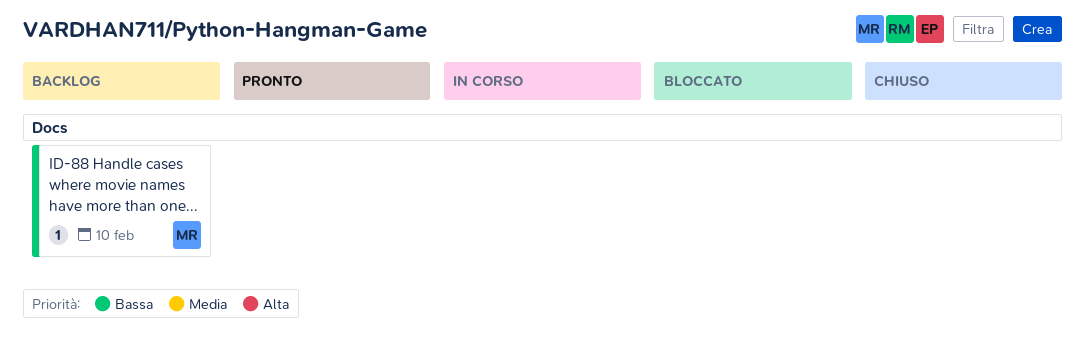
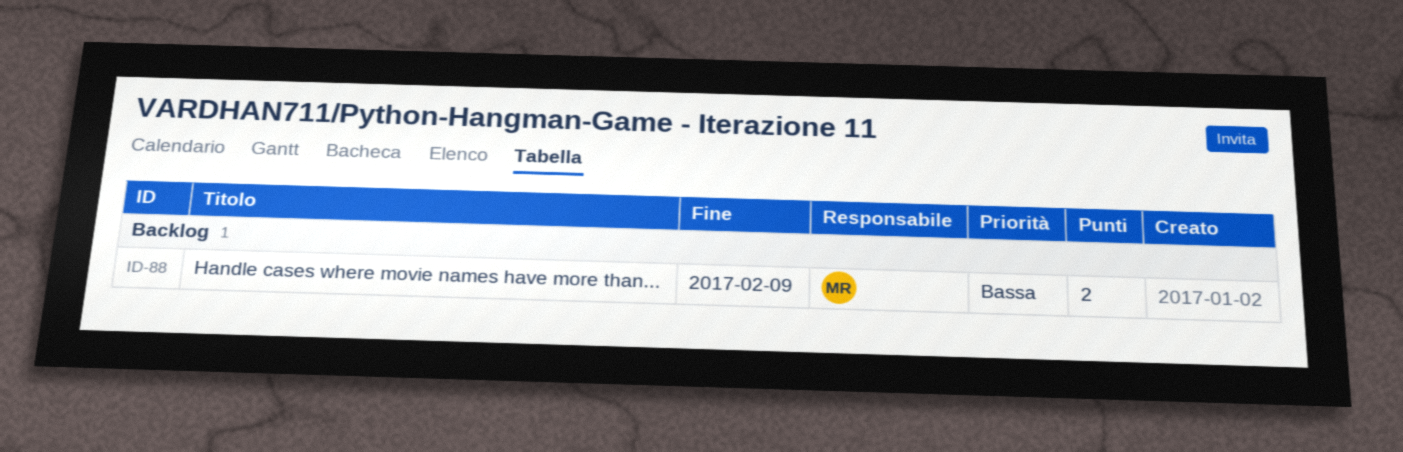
ID-88, estimate: 1 -> 2
ID-88, due: Feb 10 -> Feb 9

